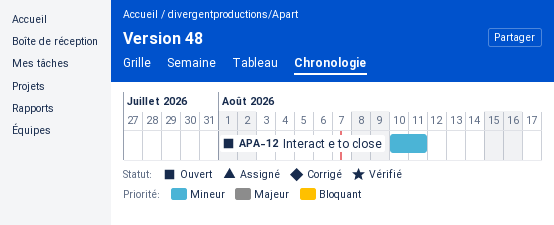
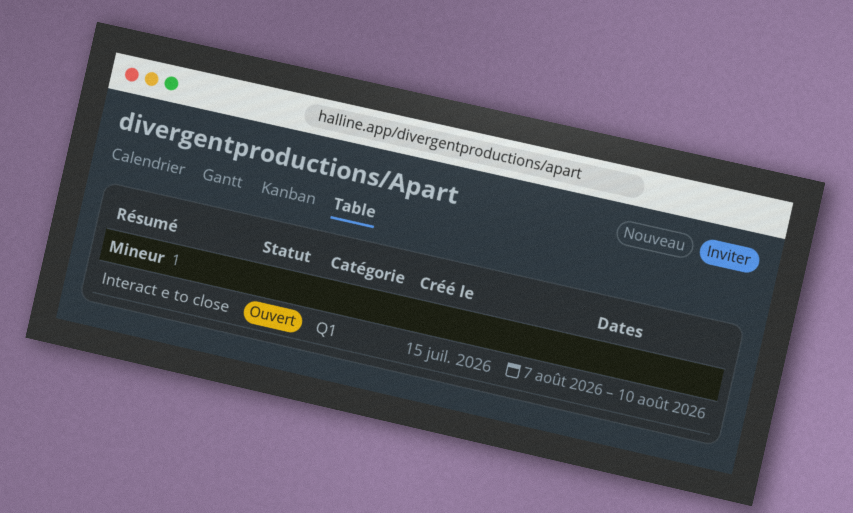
Interact e to close, start: Aug 10 -> Aug 7
Interact e to close, due: Aug 11 -> Aug 10

